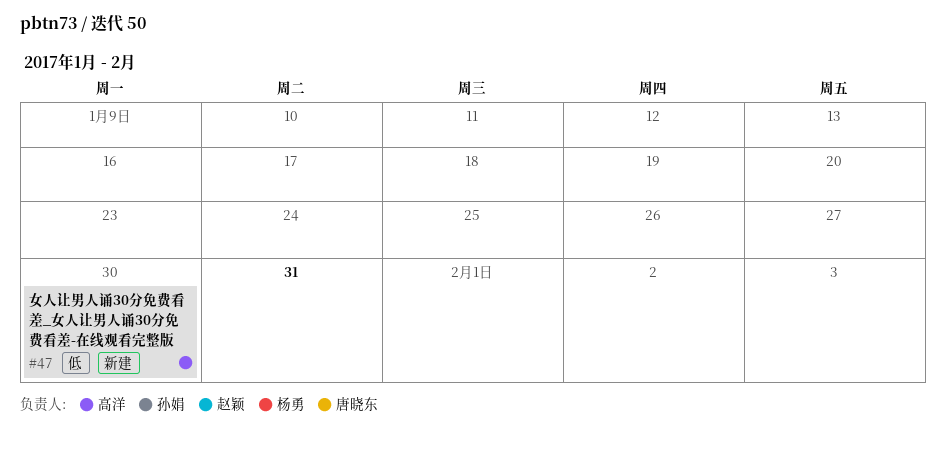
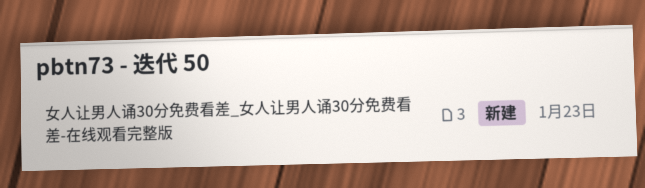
女人让男人诵30分免费看差_女人让男人诵30分免费看差-在线观看完整版, due: Jan 30 -> Jan 23

